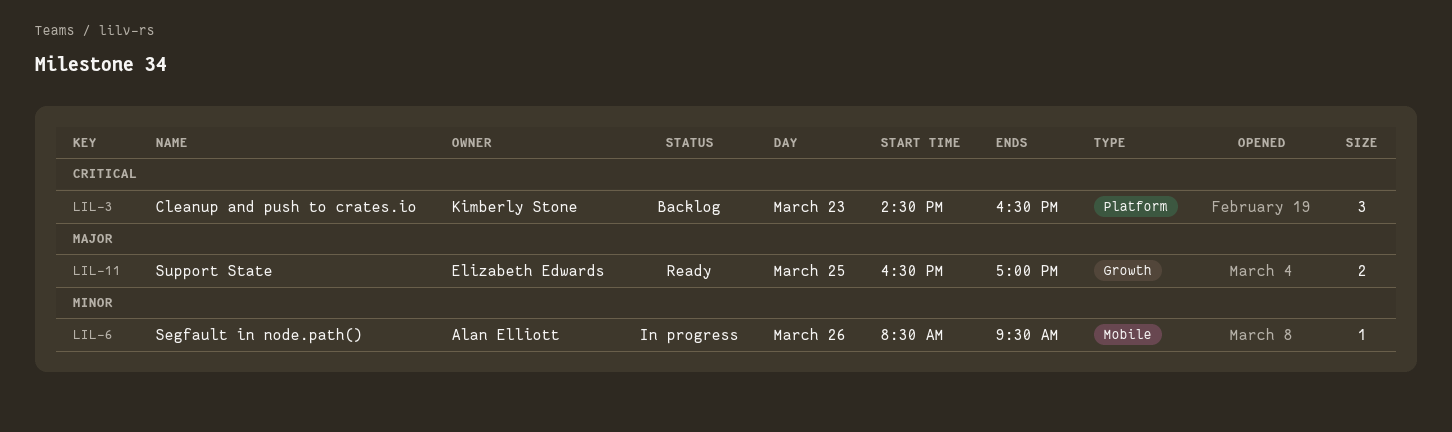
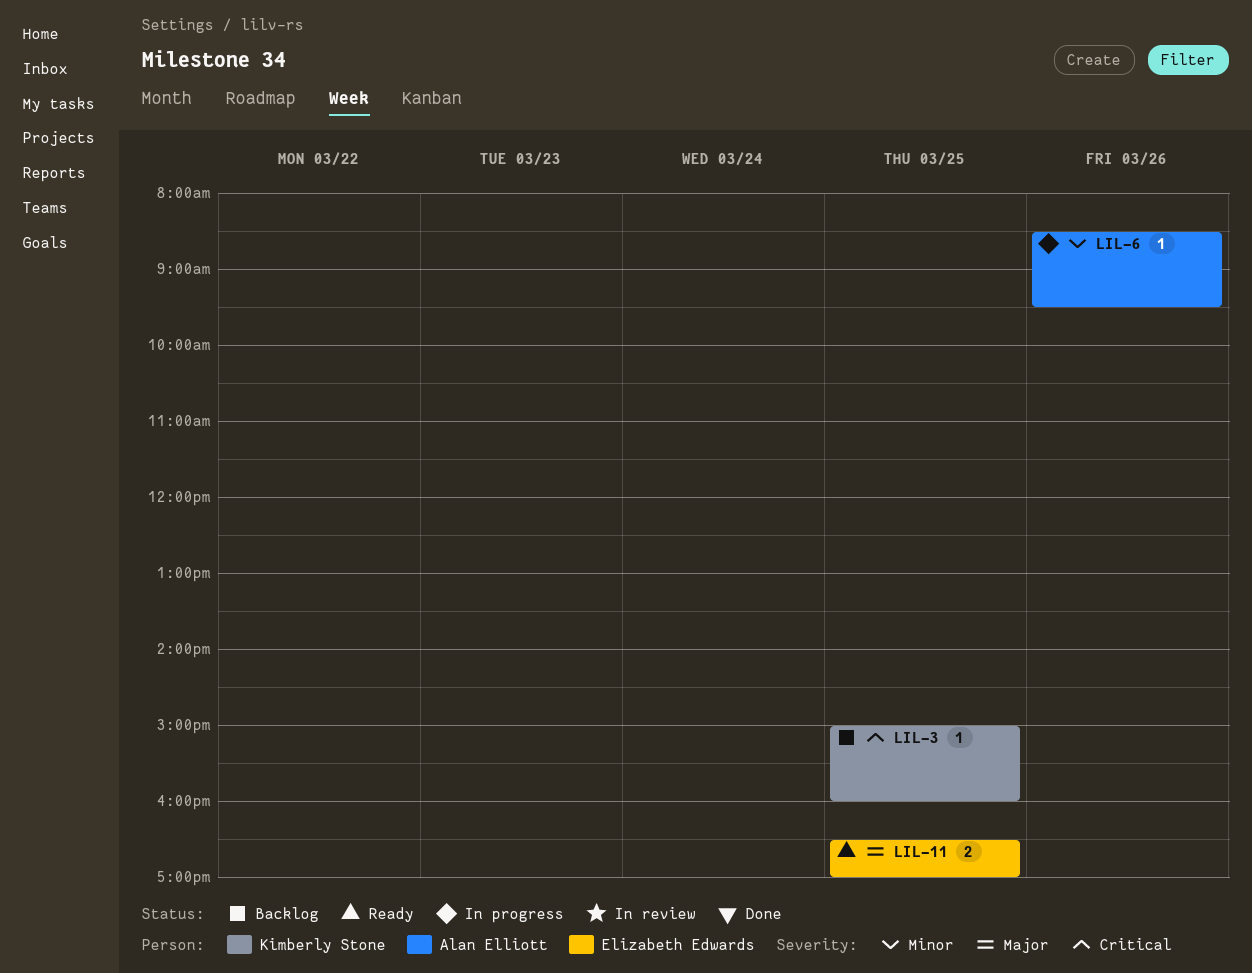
LIL-3, estimate: 3 -> 1
LIL-3, day: Mar 23 -> Mar 25
LIL-3, begins: 14:30 -> 15:00
LIL-3, ends: 16:30 -> 16:00

